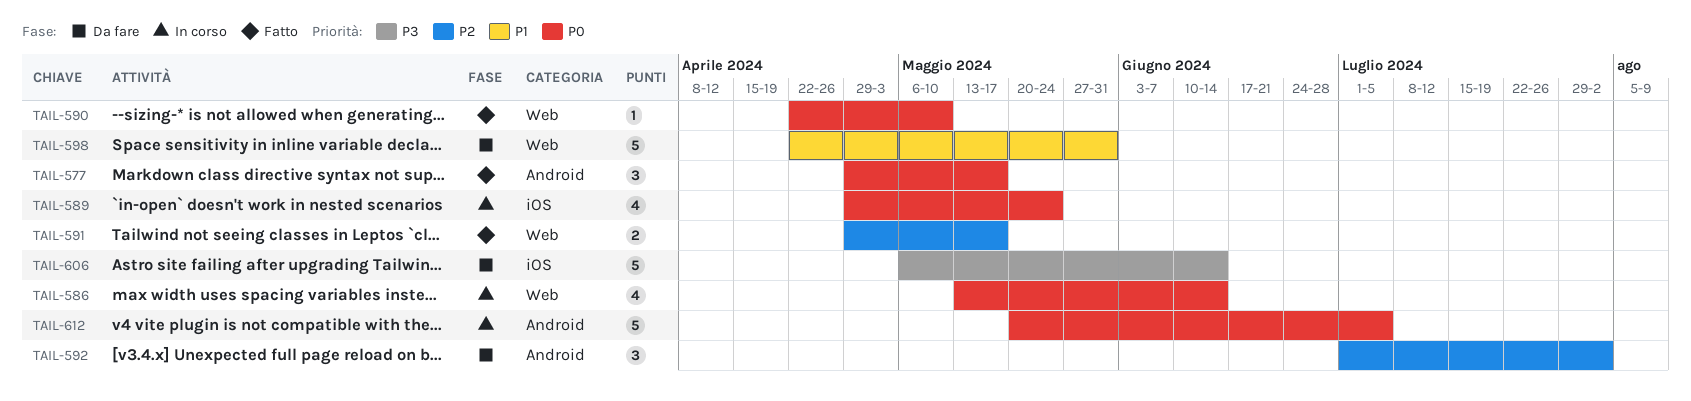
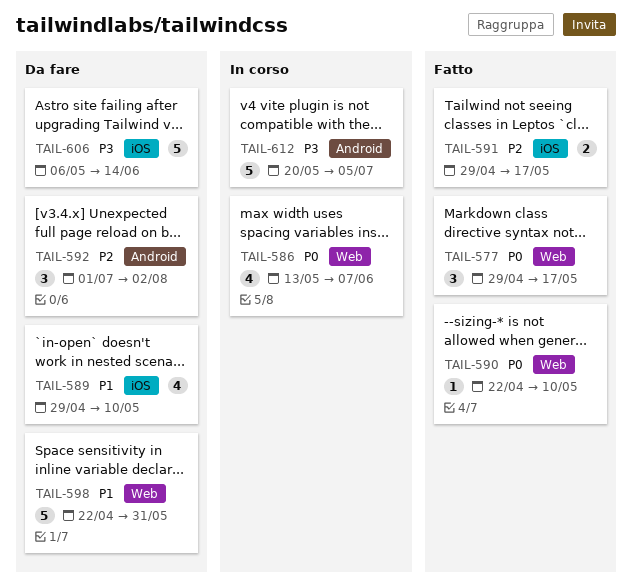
TAIL-577, label: Android -> Web
TAIL-586, due: Jun 14 -> Jun 7
TAIL-589, status: In corso -> Da fare
TAIL-589, priority: P0 -> P1
TAIL-589, due: May 24 -> May 10
TAIL-591, label: Web -> iOS
TAIL-612, priority: P0 -> P3

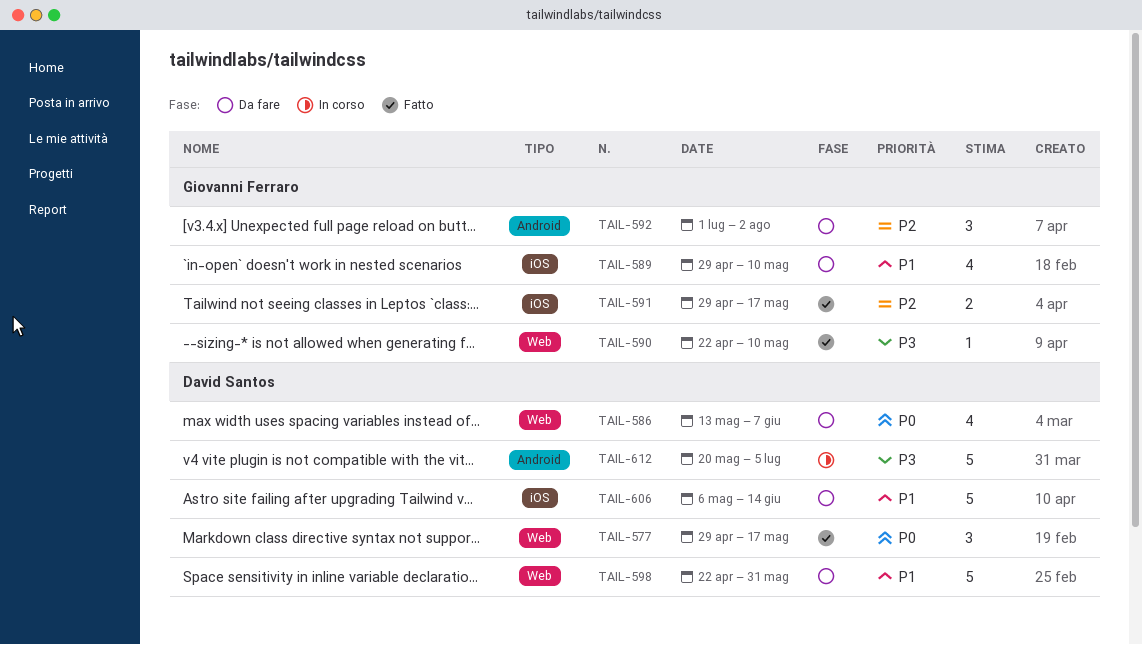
TAIL-586, status: In corso -> Da fare
TAIL-590, priority: P0 -> P3
TAIL-606, priority: P3 -> P1

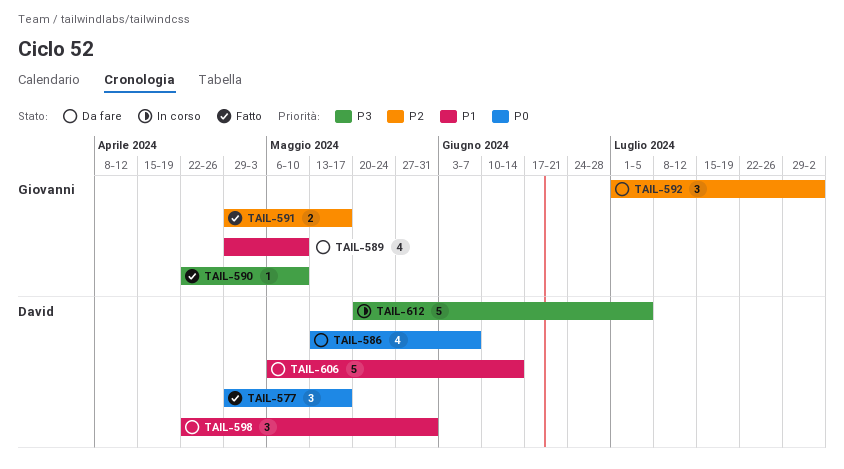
TAIL-598, estimate: 5 -> 3

